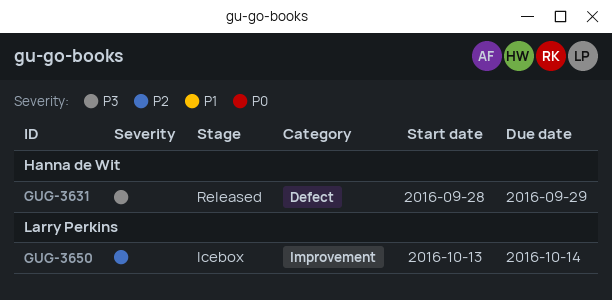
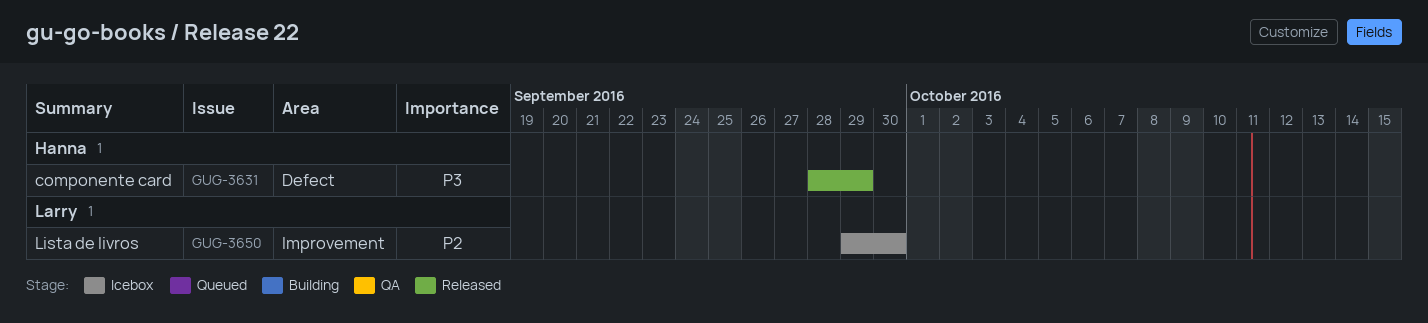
GUG-3650, start: Oct 13 -> Sep 29
GUG-3650, due: Oct 14 -> Sep 30

